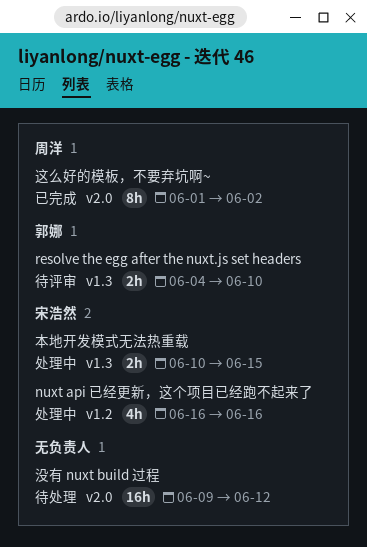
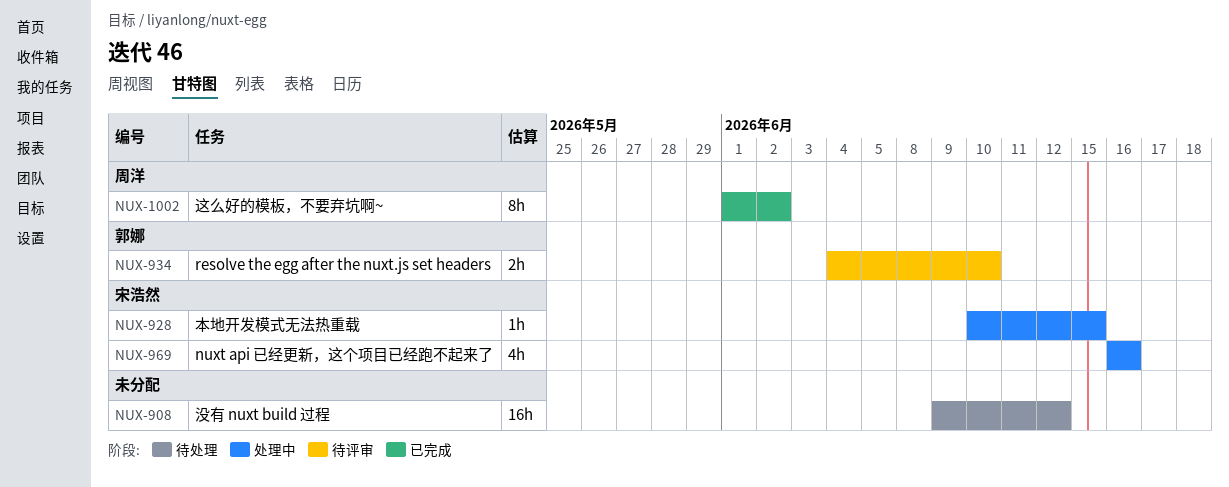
本地开发模式无法热重载, estimate: 2h -> 1h

